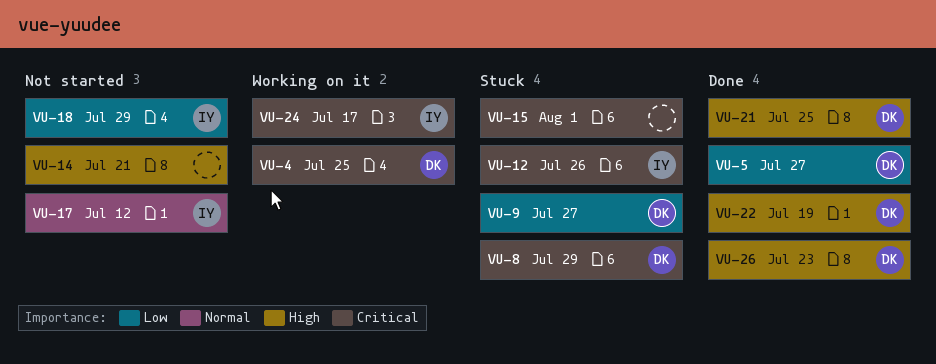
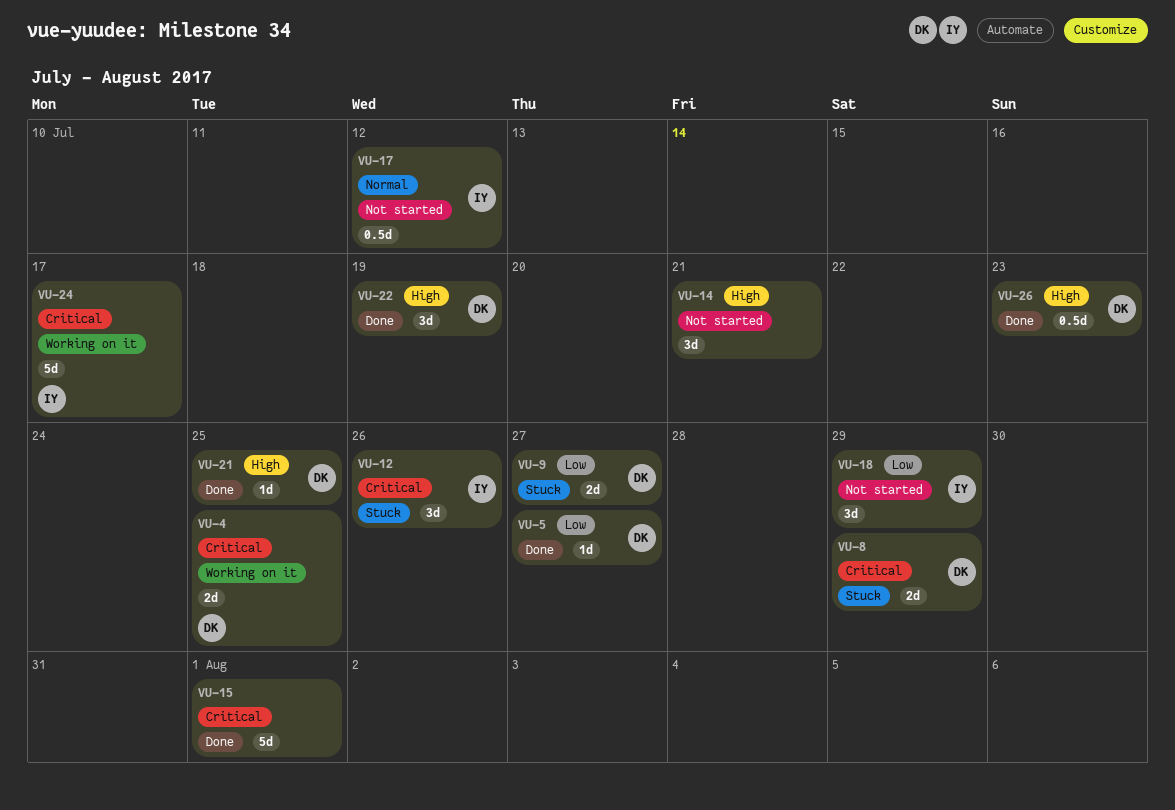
VU-15, status: Stuck -> Done

